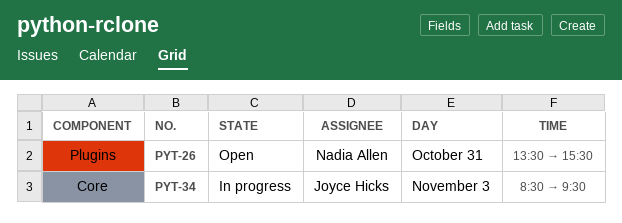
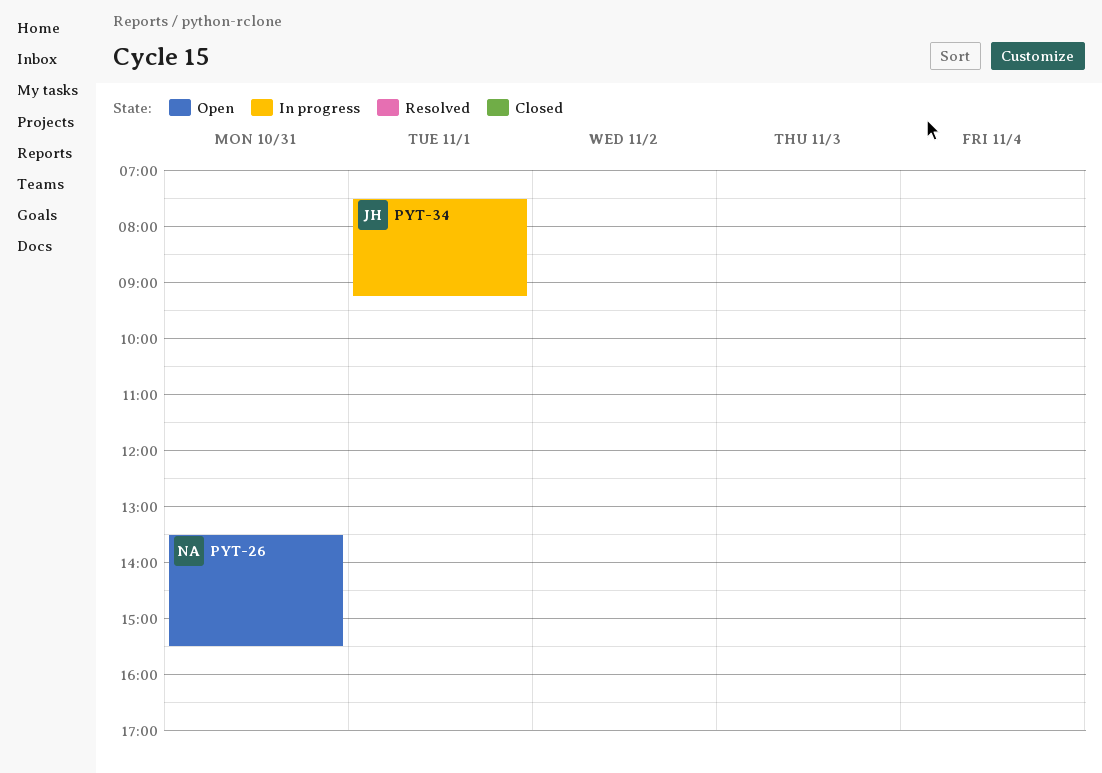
PYT-34, day: Nov 3 -> Nov 1
PYT-34, begins: 08:30 -> 07:30
PYT-34, ends: 09:30 -> 09:15

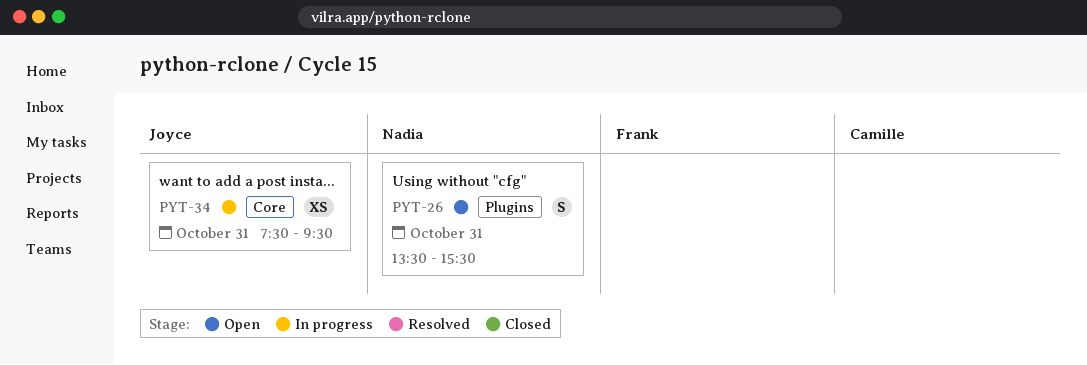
PYT-34, day: Nov 1 -> Oct 31
PYT-34, ends: 09:15 -> 09:30

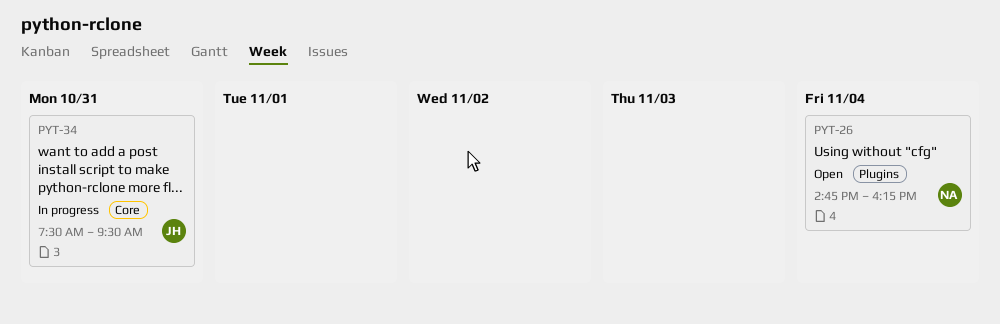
PYT-26, day: Oct 31 -> Nov 4
PYT-26, begins: 13:30 -> 14:45
PYT-26, ends: 15:30 -> 16:15

